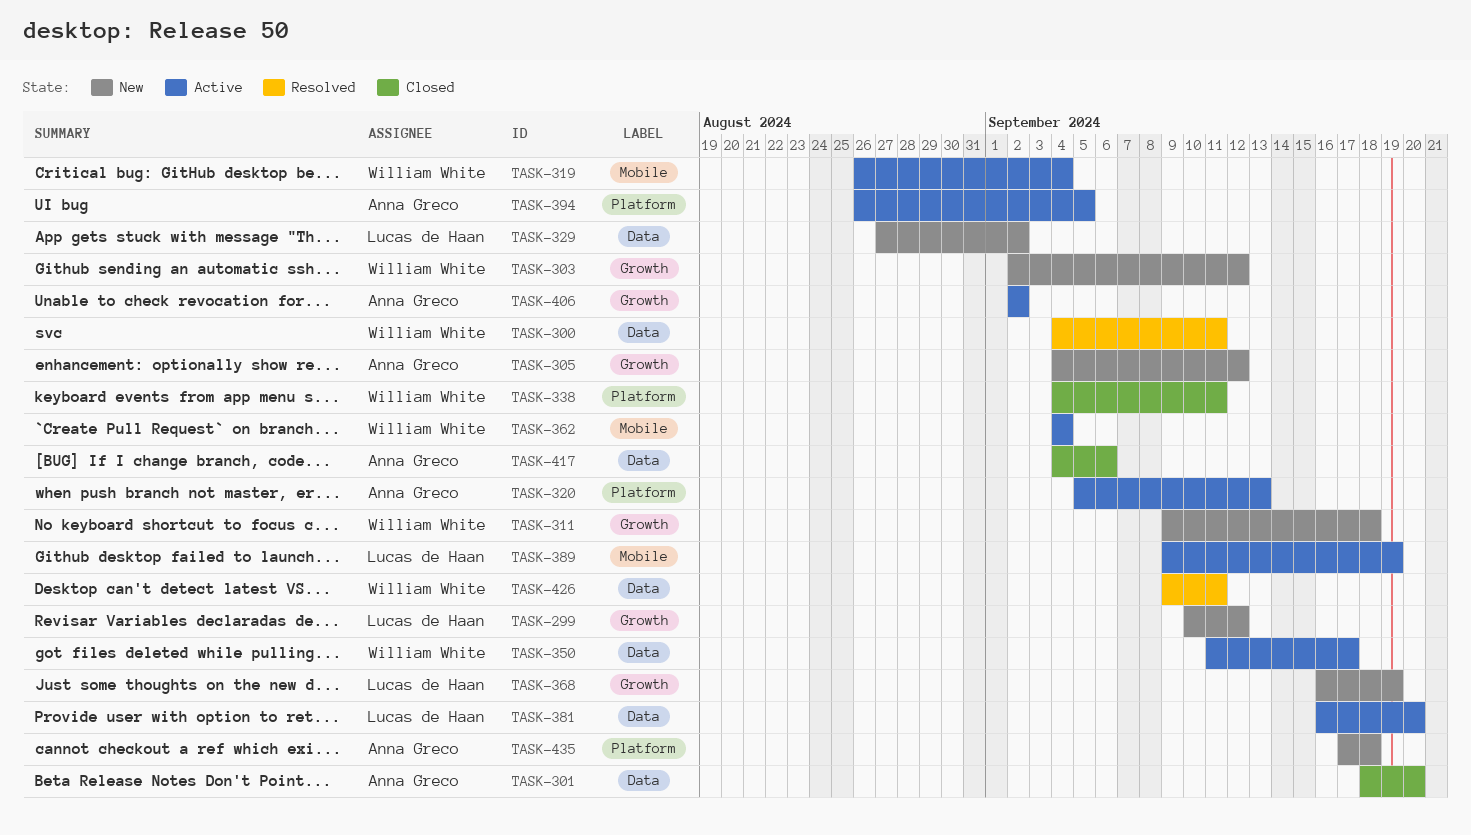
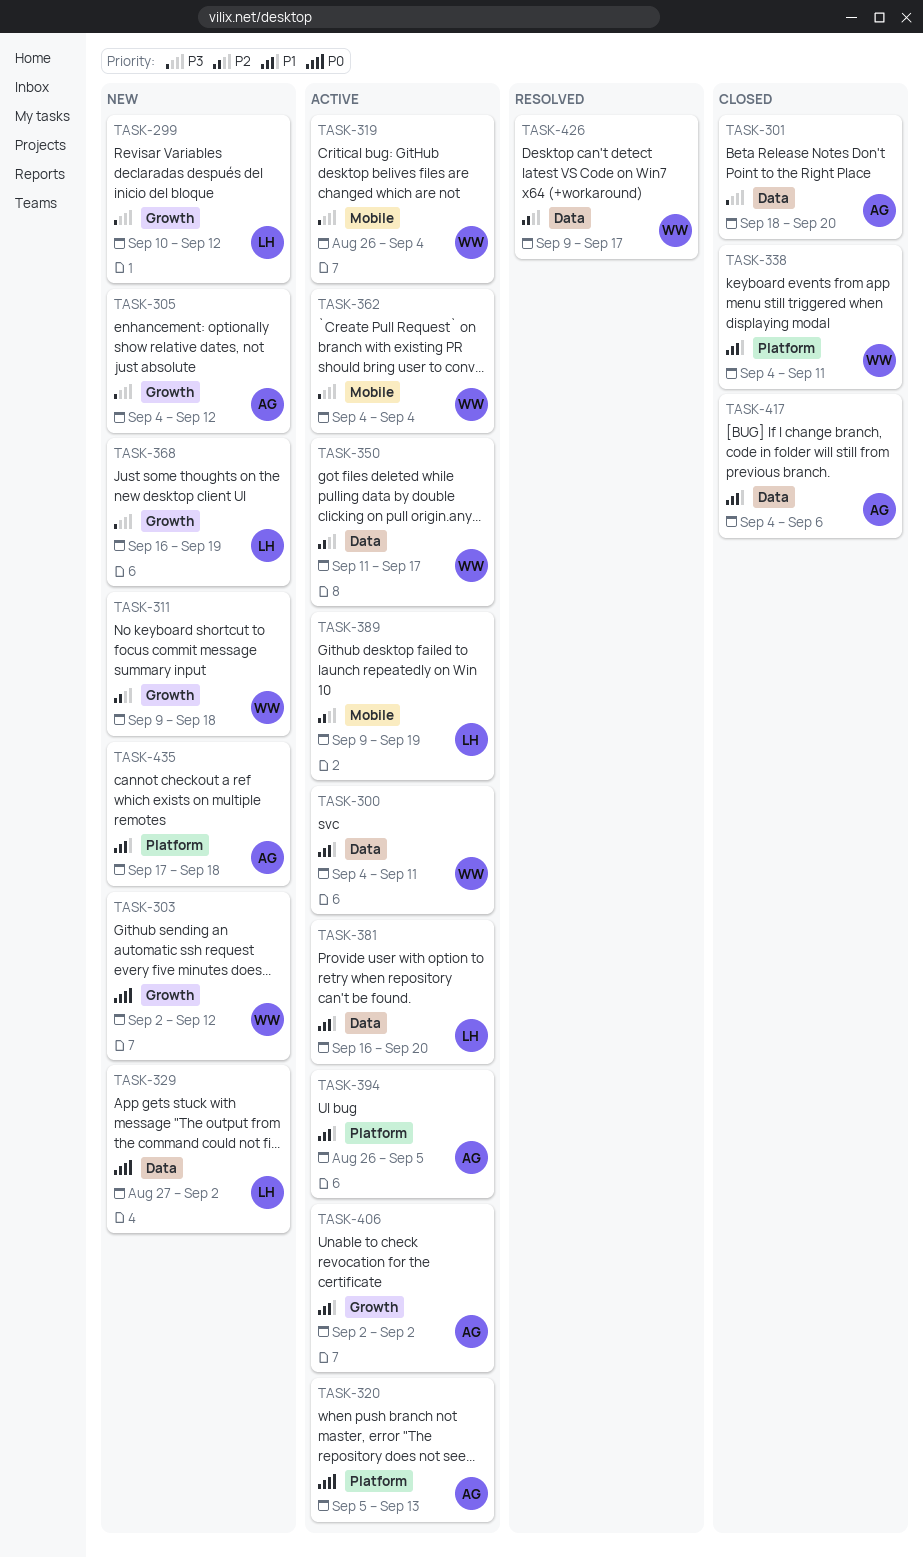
TASK-300, status: Resolved -> Active
TASK-426, due: Sep 11 -> Sep 17

